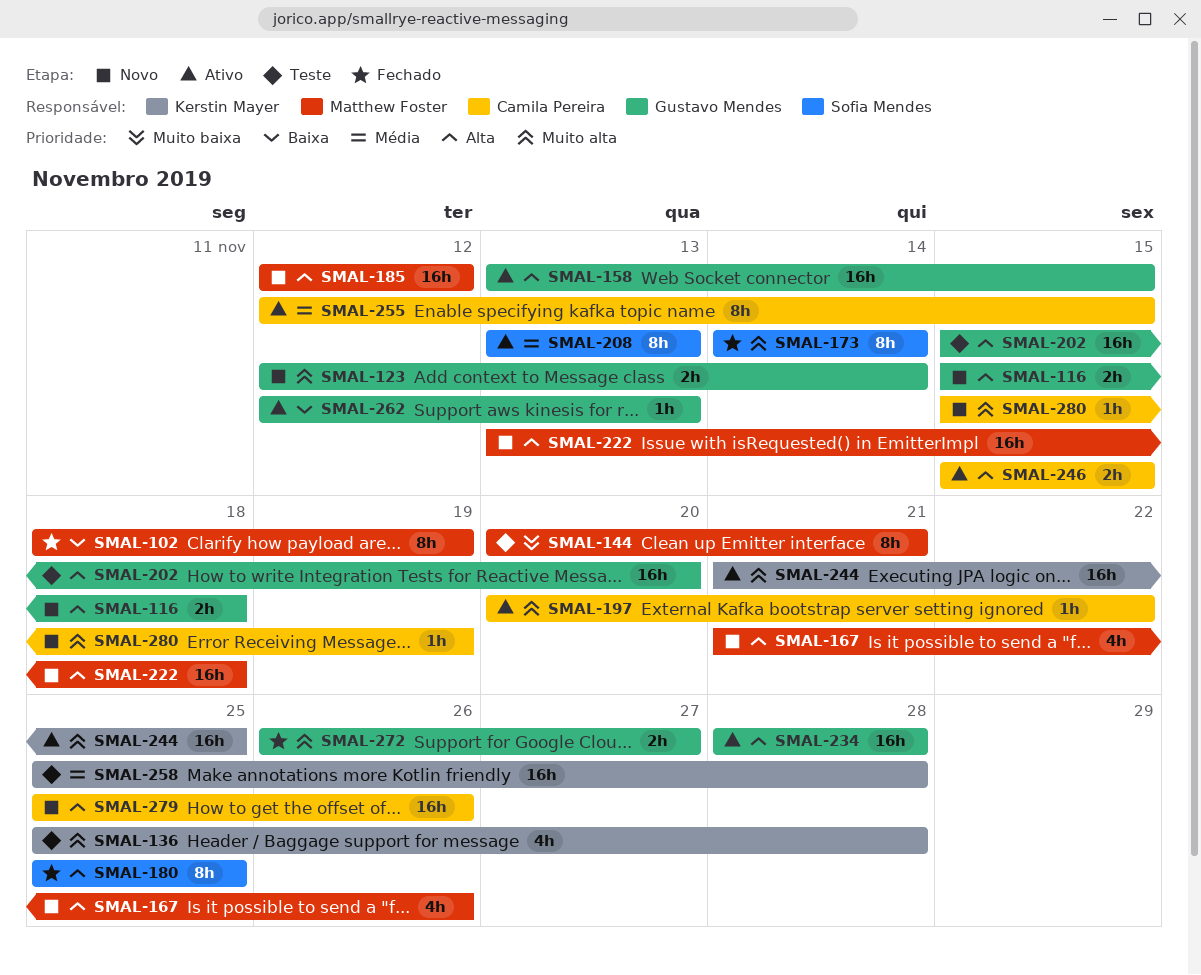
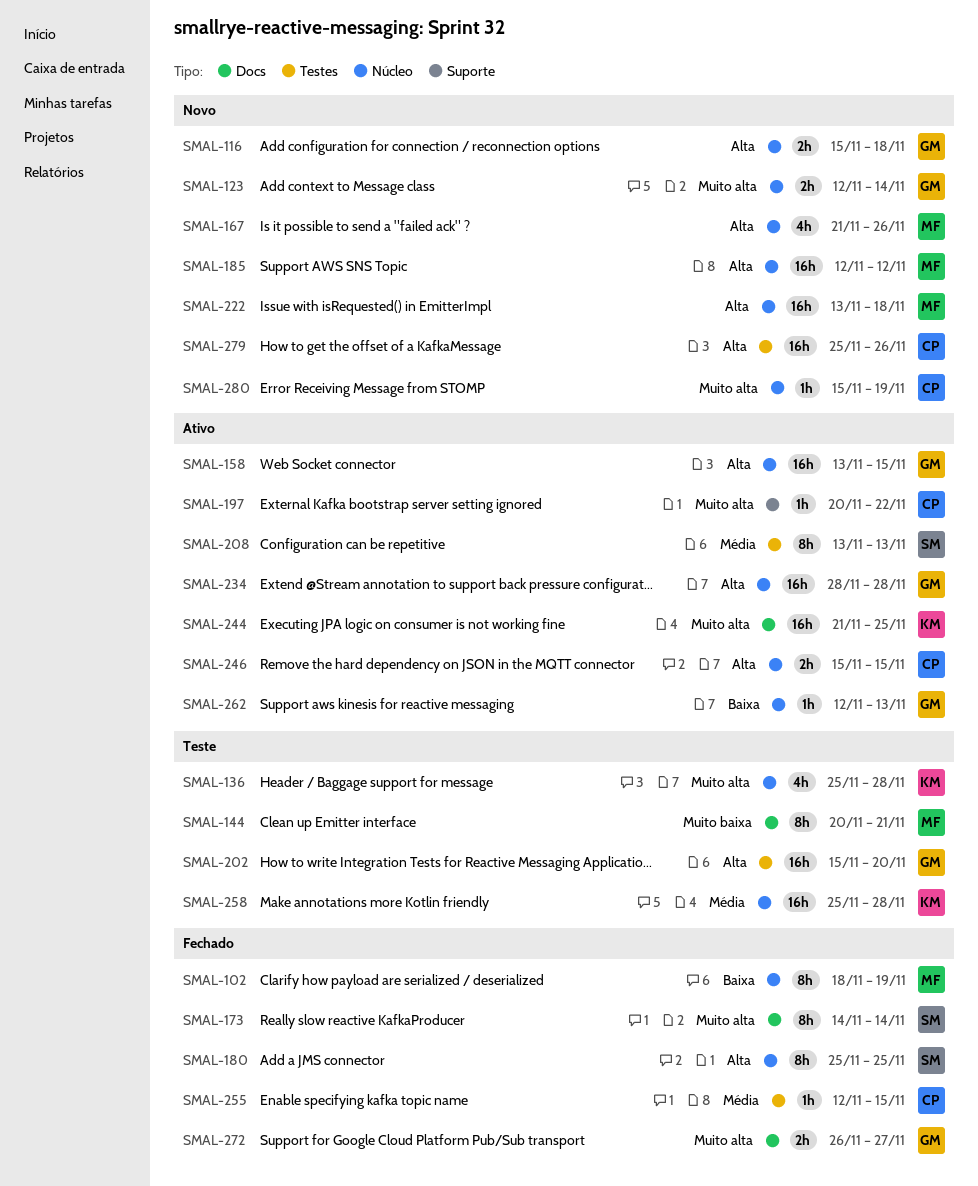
SMAL-255, status: Ativo -> Fechado
SMAL-255, estimate: 8h -> 1h

